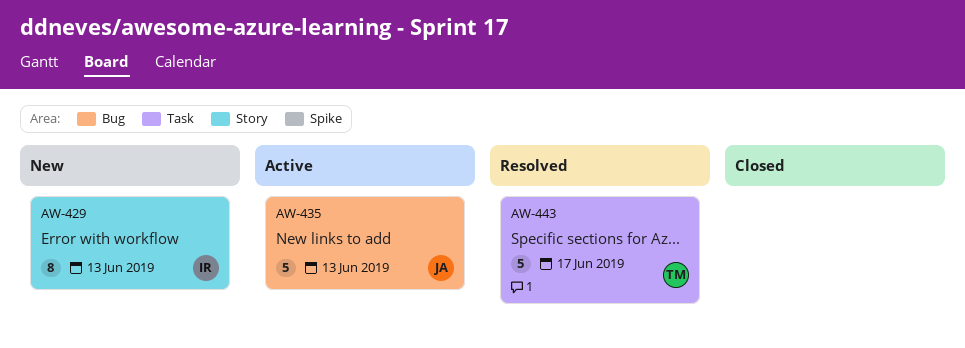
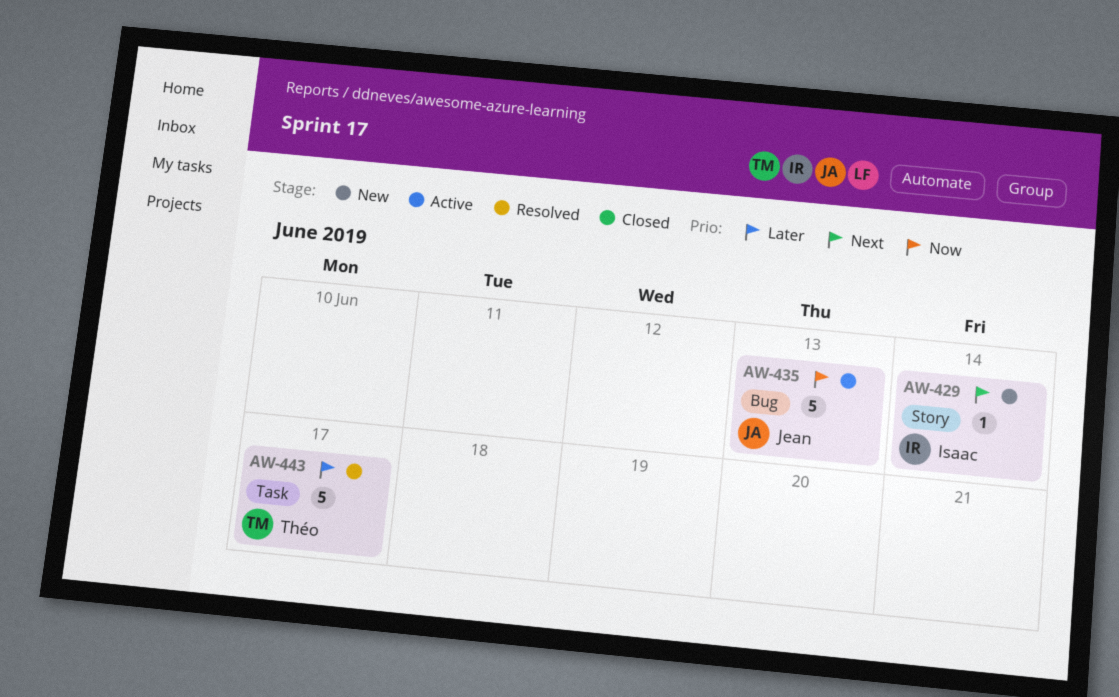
AW-429, estimate: 8 -> 1
AW-429, due: Jun 13 -> Jun 14

